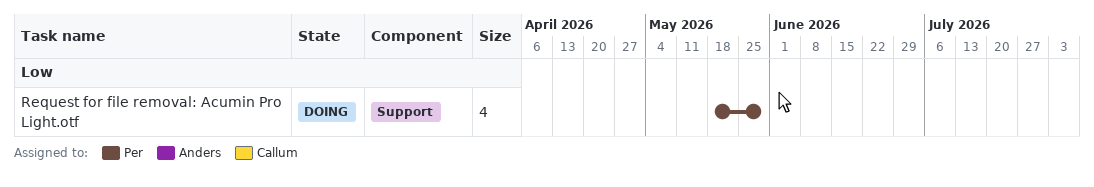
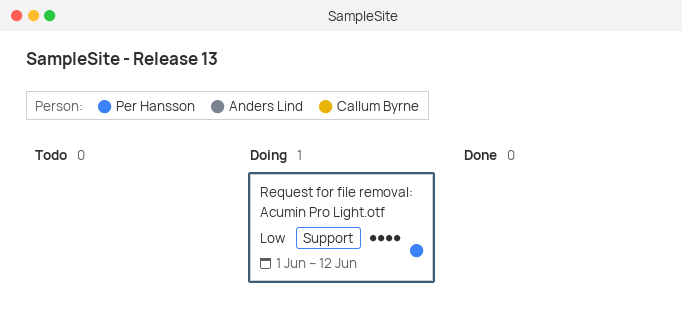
Request for file removal: Acumin Pro Light.otf, start: May 18 -> Jun 1
Request for file removal: Acumin Pro Light.otf, due: May 29 -> Jun 12

